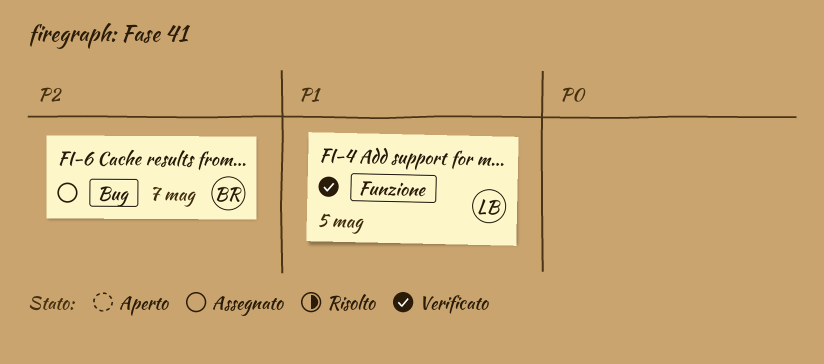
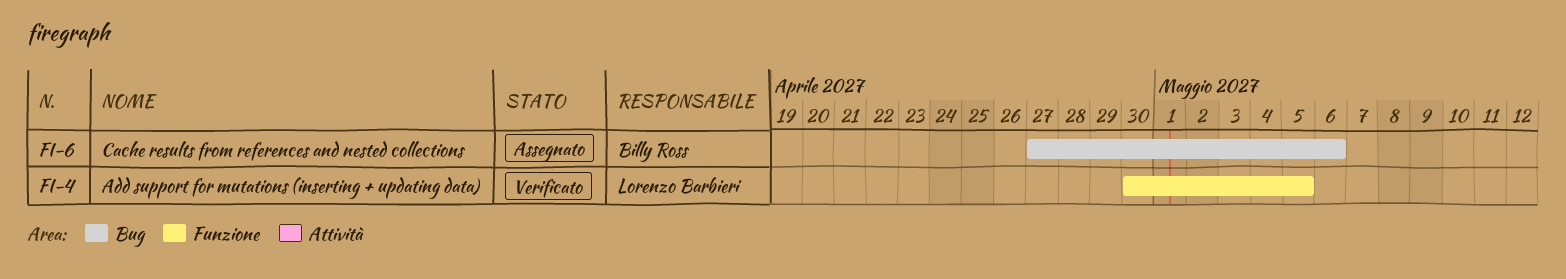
FI-6, due: May 7 -> May 6

